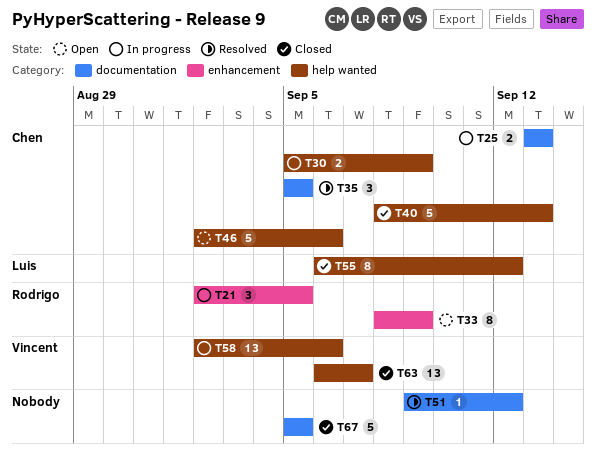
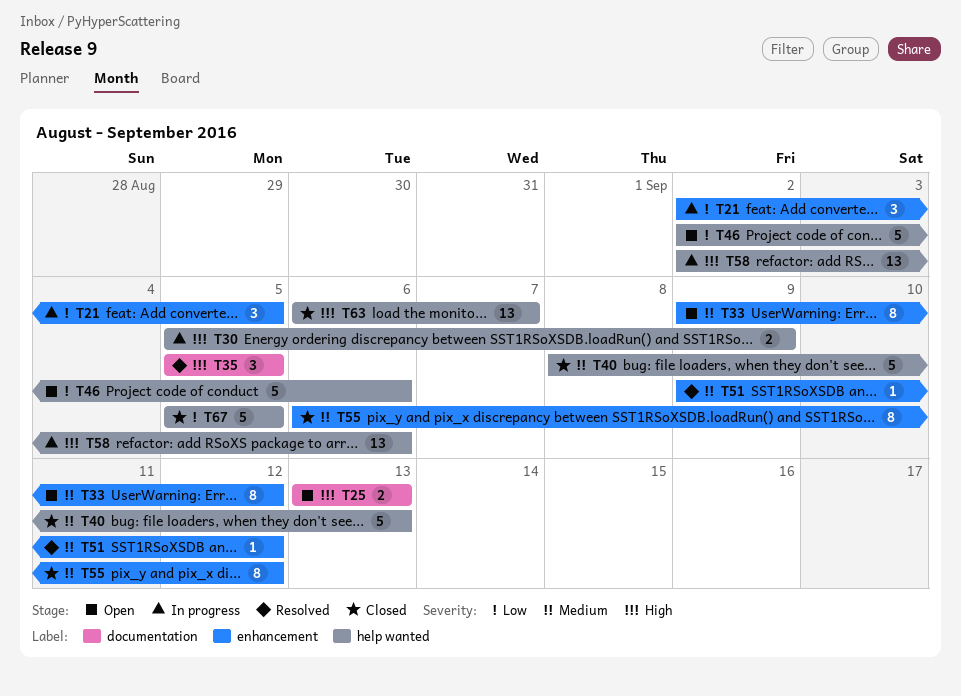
T25, status: In progress -> Open
T33, start: Sep 8 -> Sep 9
T33, due: Sep 9 -> Sep 12
T51, label: documentation -> enhancement
T55, label: help wanted -> enhancement
T67, label: documentation -> help wanted

